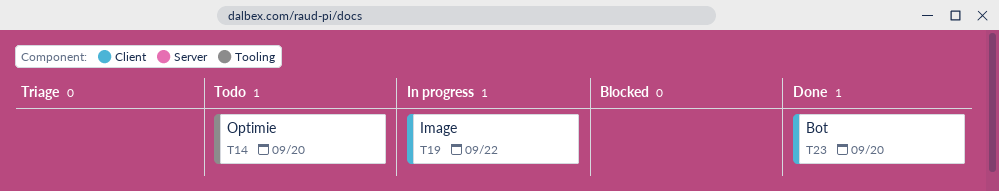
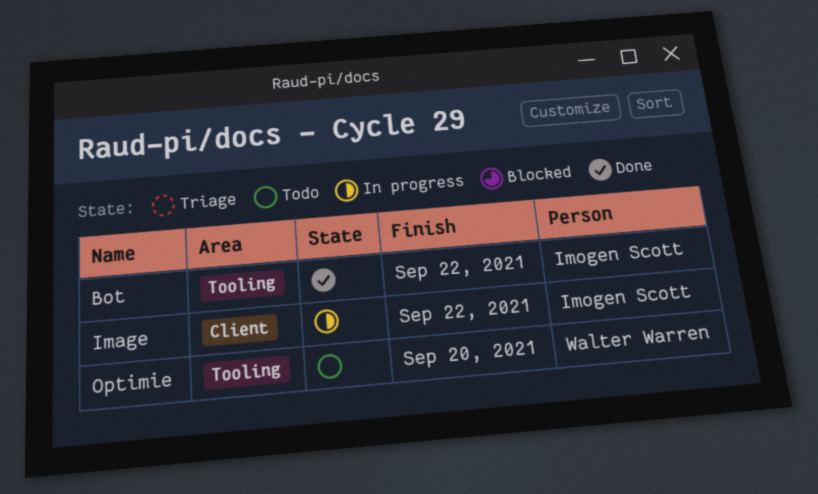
Bot, label: Client -> Tooling
Bot, due: Sep 20 -> Sep 22

